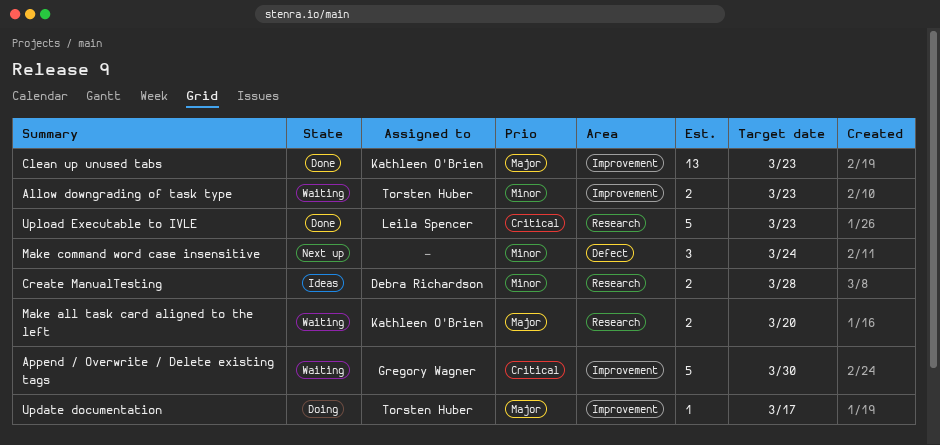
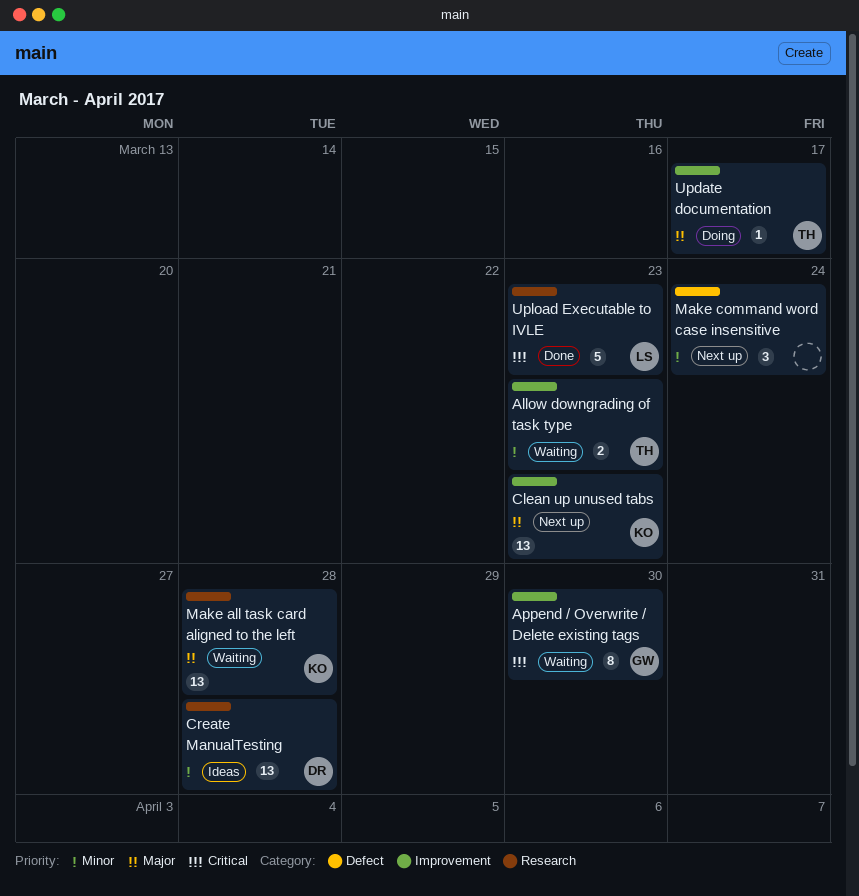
Append / Overwrite / Delete existing tags, estimate: 5 -> 8
Clean up unused tabs, status: Done -> Next up
Create ManualTesting, estimate: 2 -> 13
Make all task card aligned to the left, estimate: 2 -> 13
Make all task card aligned to the left, due: Mar 20 -> Mar 28

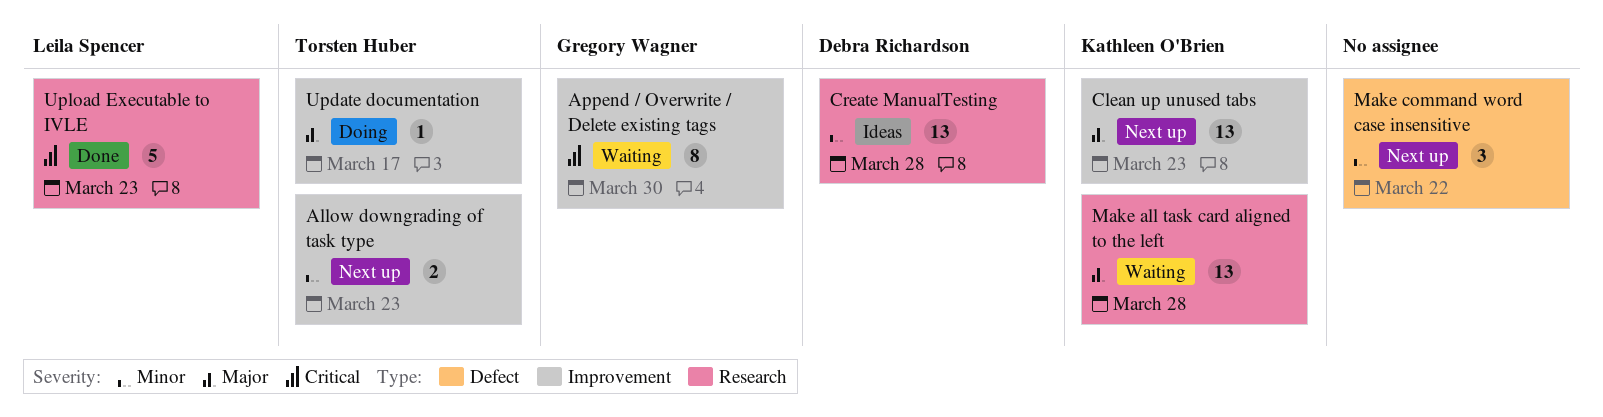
Allow downgrading of task type, status: Waiting -> Next up
Make command word case insensitive, due: Mar 24 -> Mar 22

